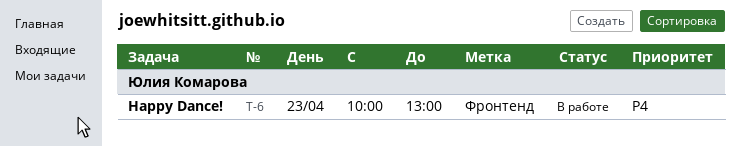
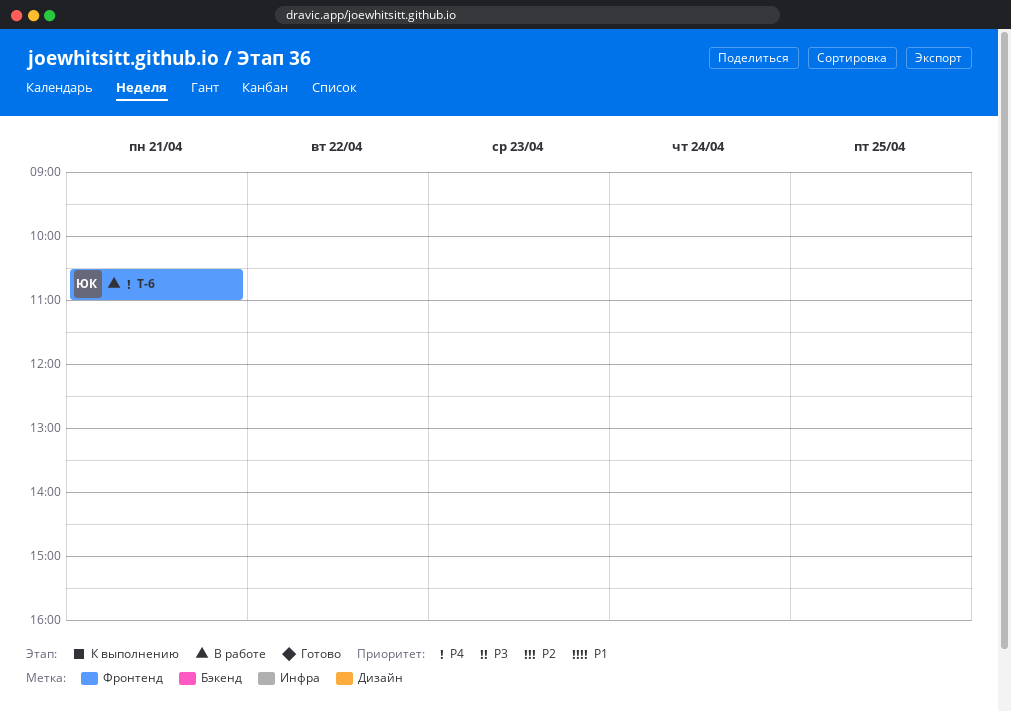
T-6, day: Apr 23 -> Apr 21
T-6, begins: 10:00 -> 10:30
T-6, ends: 13:00 -> 11:00

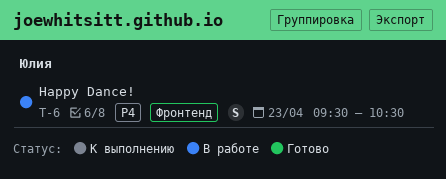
T-6, day: Apr 21 -> Apr 23
T-6, begins: 10:30 -> 09:30
T-6, ends: 11:00 -> 10:30

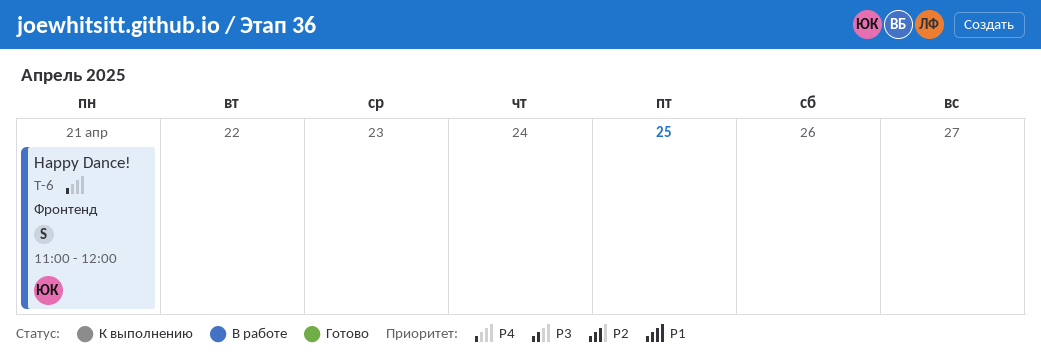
T-6, day: Apr 23 -> Apr 21
T-6, begins: 09:30 -> 11:00
T-6, ends: 10:30 -> 12:00

